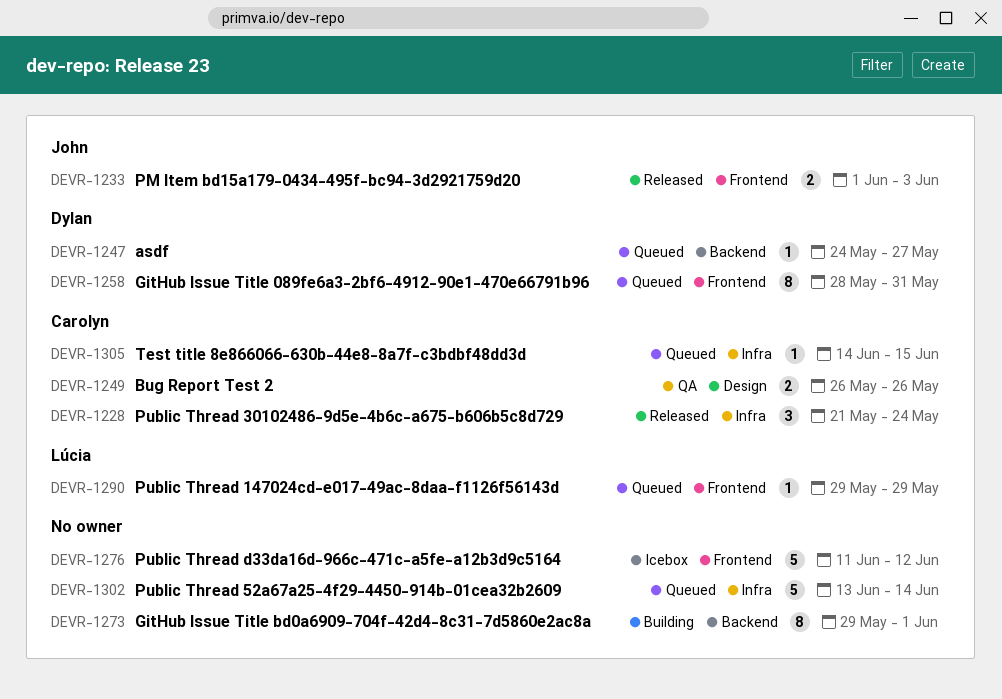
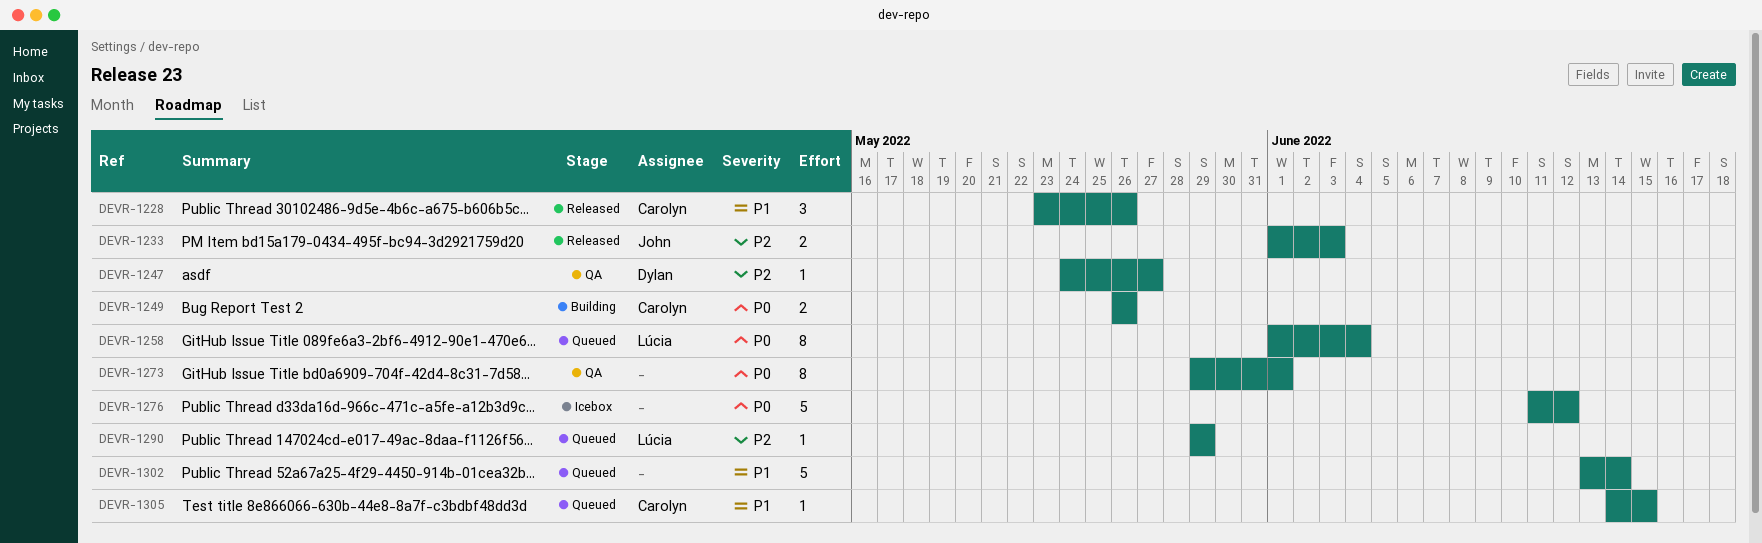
DEVR-1228, start: May 21 -> May 23
DEVR-1228, due: May 24 -> May 26
DEVR-1247, status: Queued -> QA
DEVR-1249, status: QA -> Building
DEVR-1258, owner: Dylan -> Lúcia
DEVR-1258, start: May 28 -> Jun 1
DEVR-1258, due: May 31 -> Jun 4
DEVR-1273, status: Building -> QA

